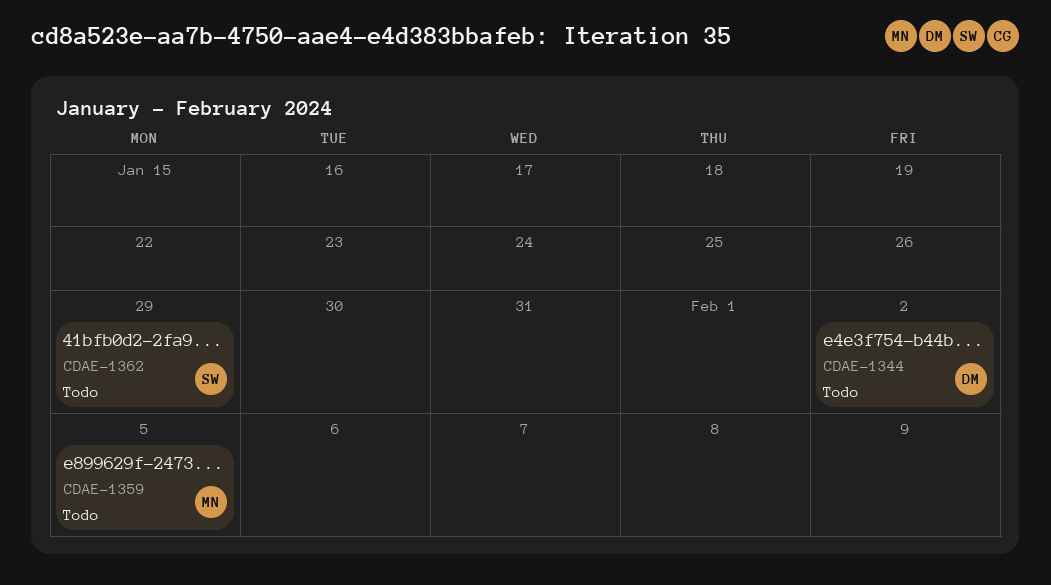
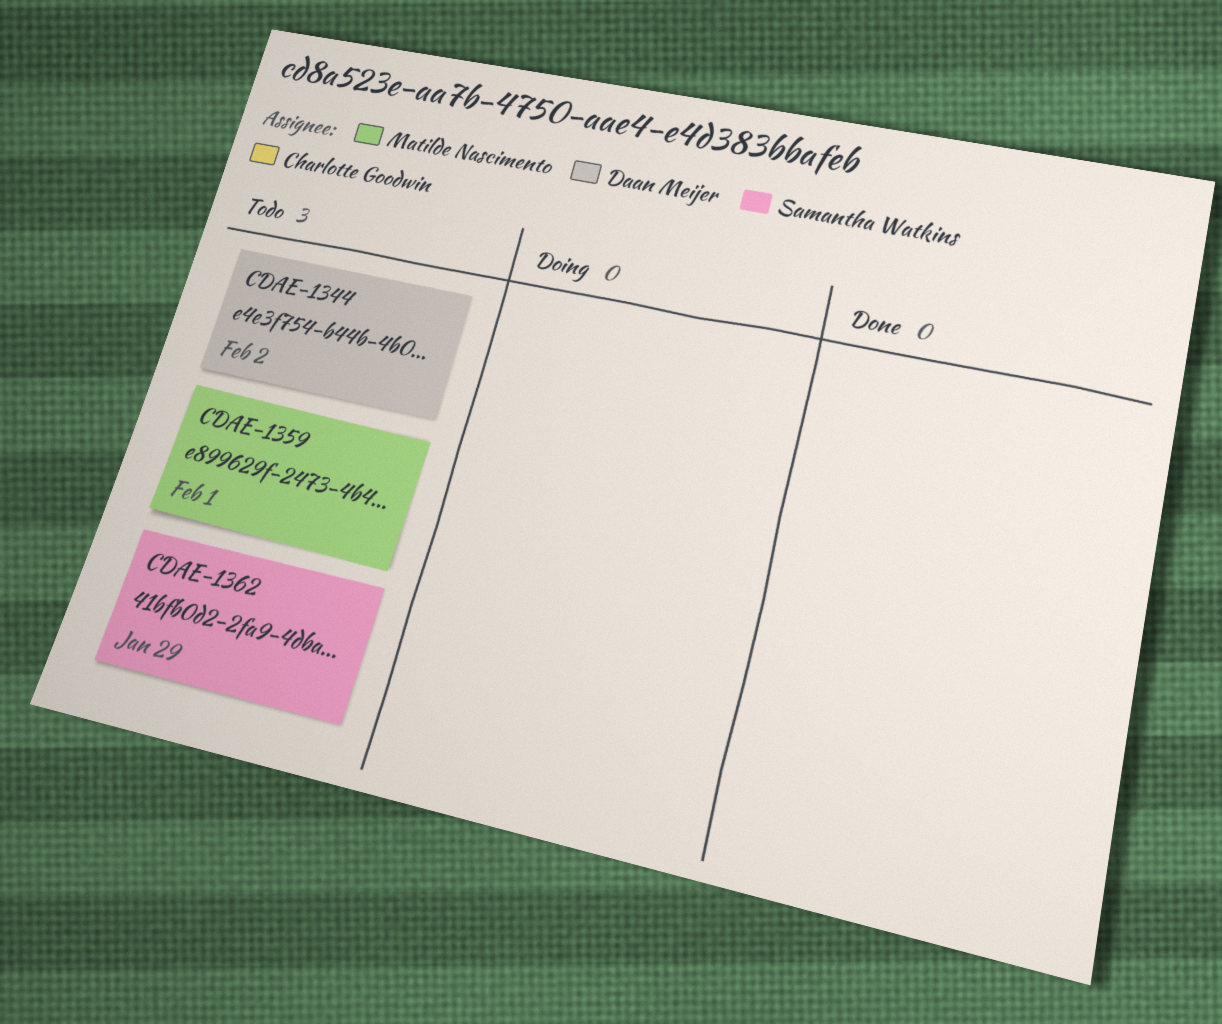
CDAE-1359, due: Feb 5 -> Feb 1

